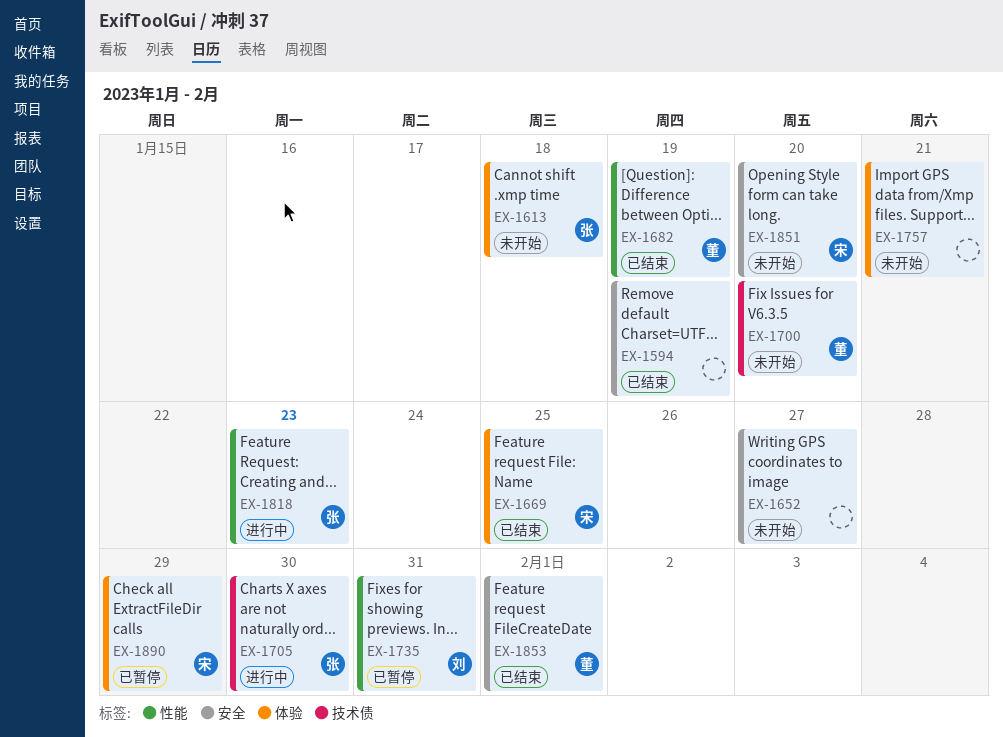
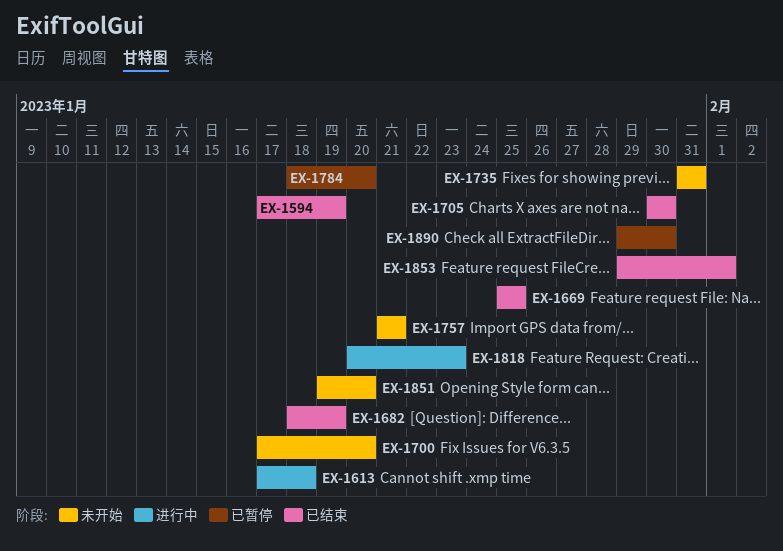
EX-1613, status: 未开始 -> 进行中
EX-1652: present -> none
EX-1705, status: 进行中 -> 已结束
EX-1735, status: 已暂停 -> 未开始
EX-1784: none -> present
EX-1890, due: Jan 29 -> Jan 30

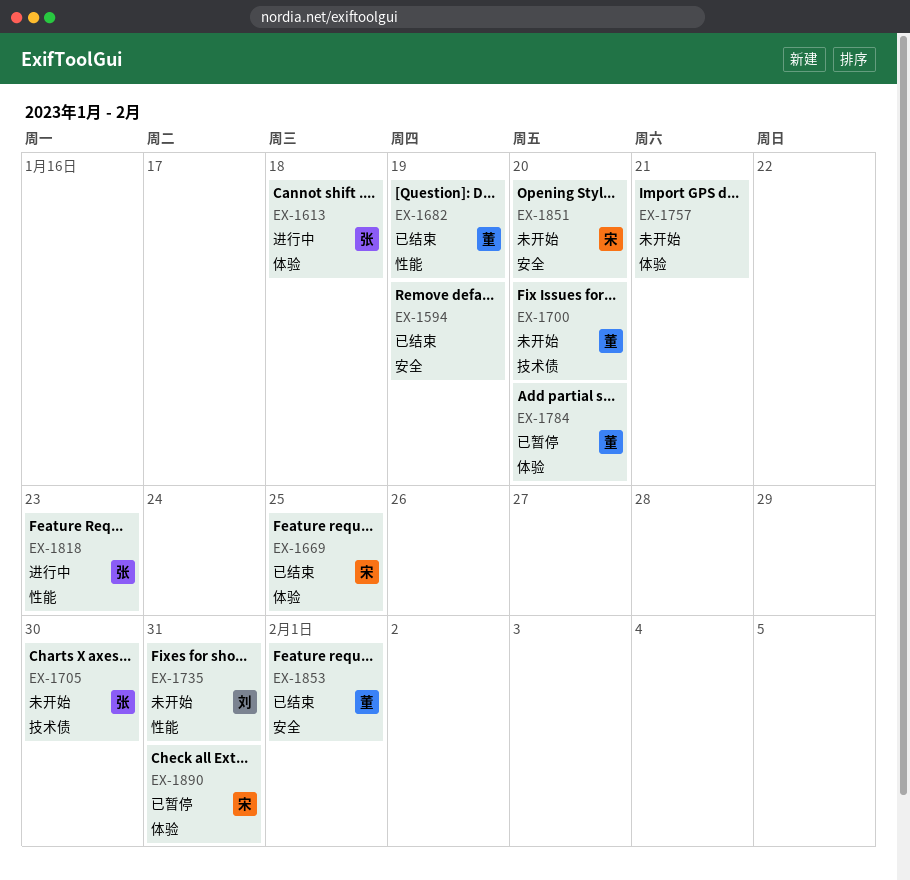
EX-1705, status: 已结束 -> 未开始
EX-1890, due: Jan 30 -> Jan 31

